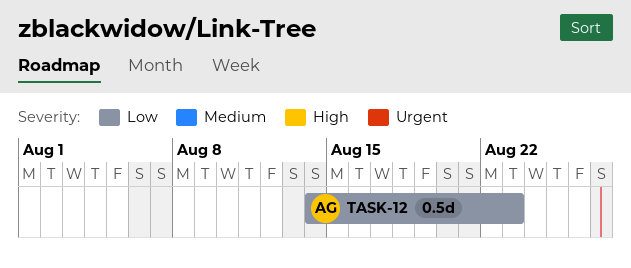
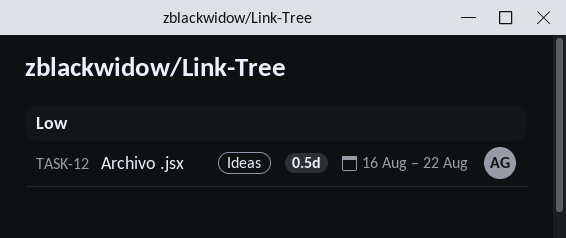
TASK-12, start: Aug 14 -> Aug 16
TASK-12, due: Aug 23 -> Aug 22

